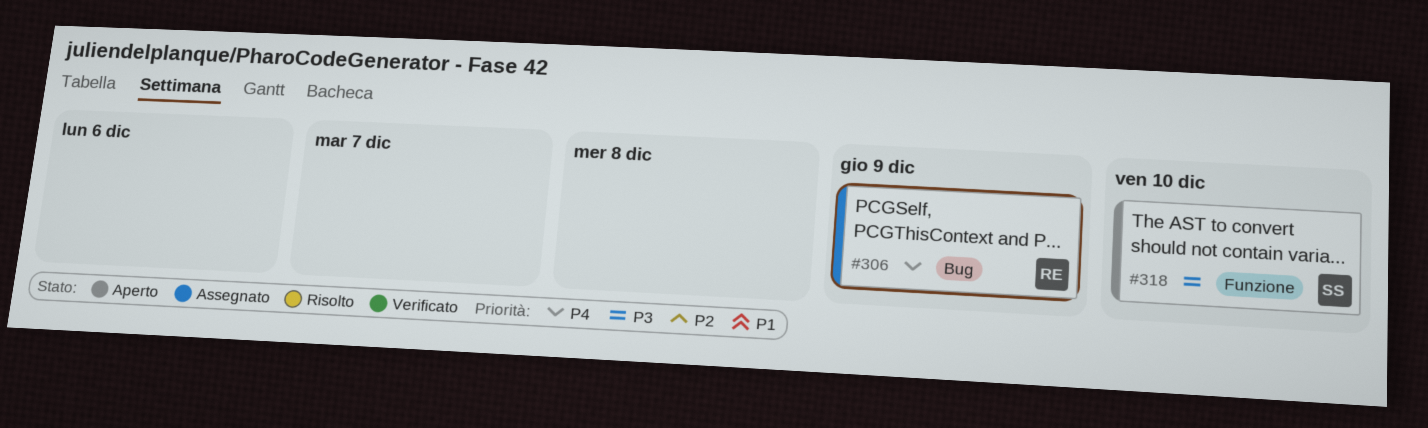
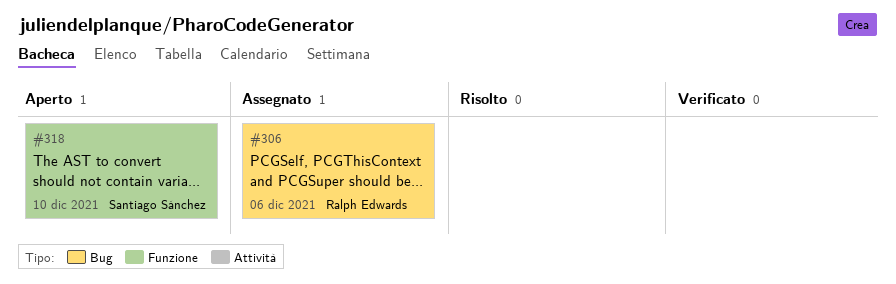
#306, due: Dec 9 -> Dec 6

